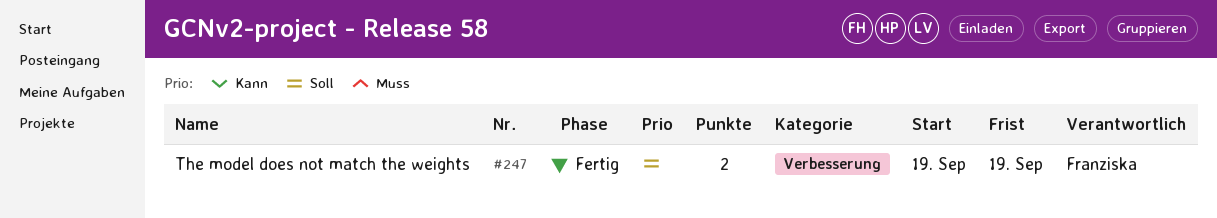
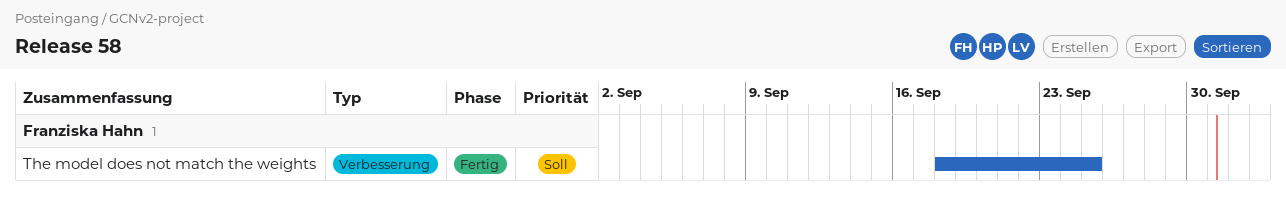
The model does not match the weights, start: Sep 19 -> Sep 18
The model does not match the weights, due: Sep 19 -> Sep 25

